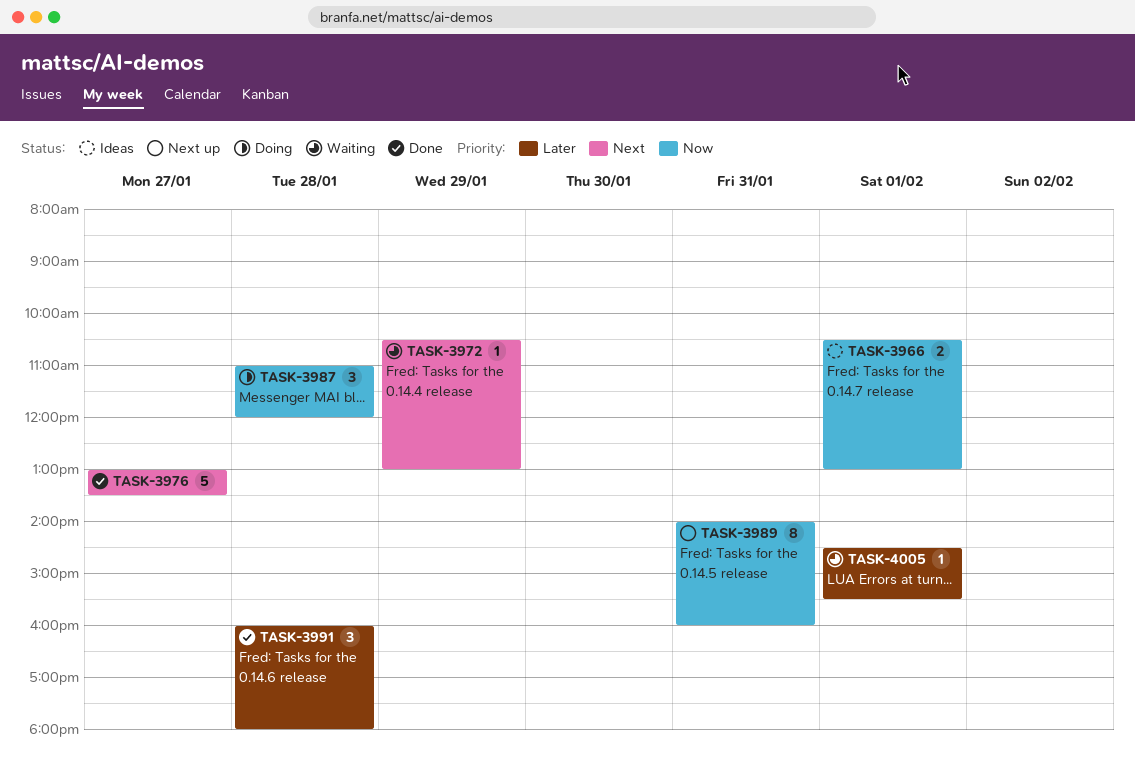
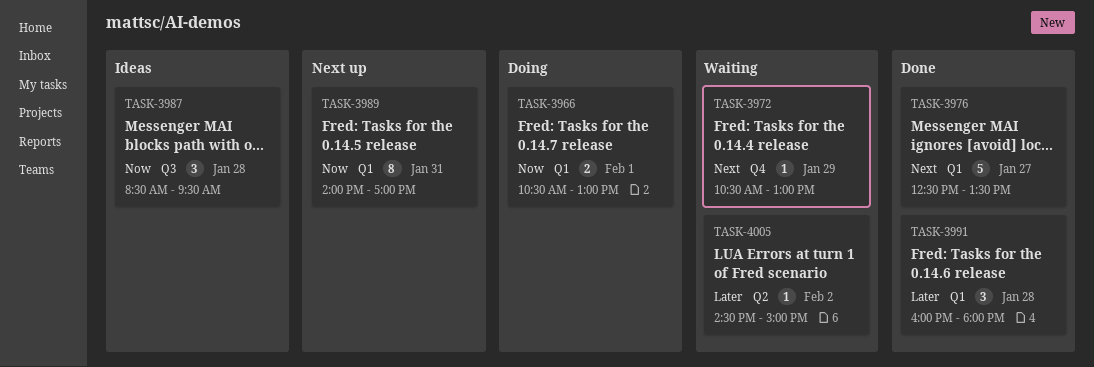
TASK-3966, status: Ideas -> Doing
TASK-3976, begins: 13:00 -> 12:30
TASK-3987, status: Doing -> Ideas
TASK-3987, begins: 11:00 -> 08:30
TASK-3987, ends: 12:00 -> 09:30
TASK-3989, ends: 16:00 -> 17:00
TASK-4005, day: Feb 1 -> Feb 2
TASK-4005, ends: 15:30 -> 15:00

